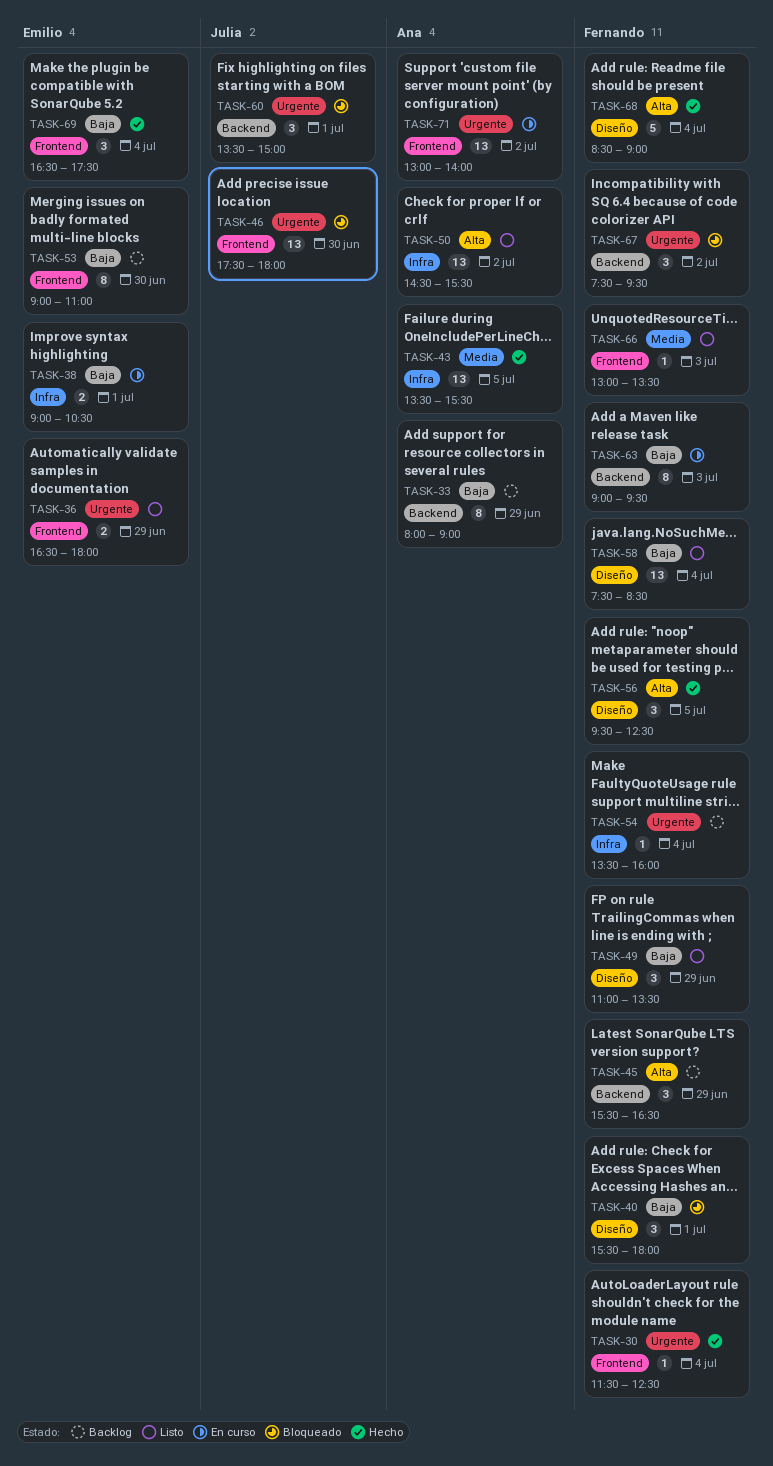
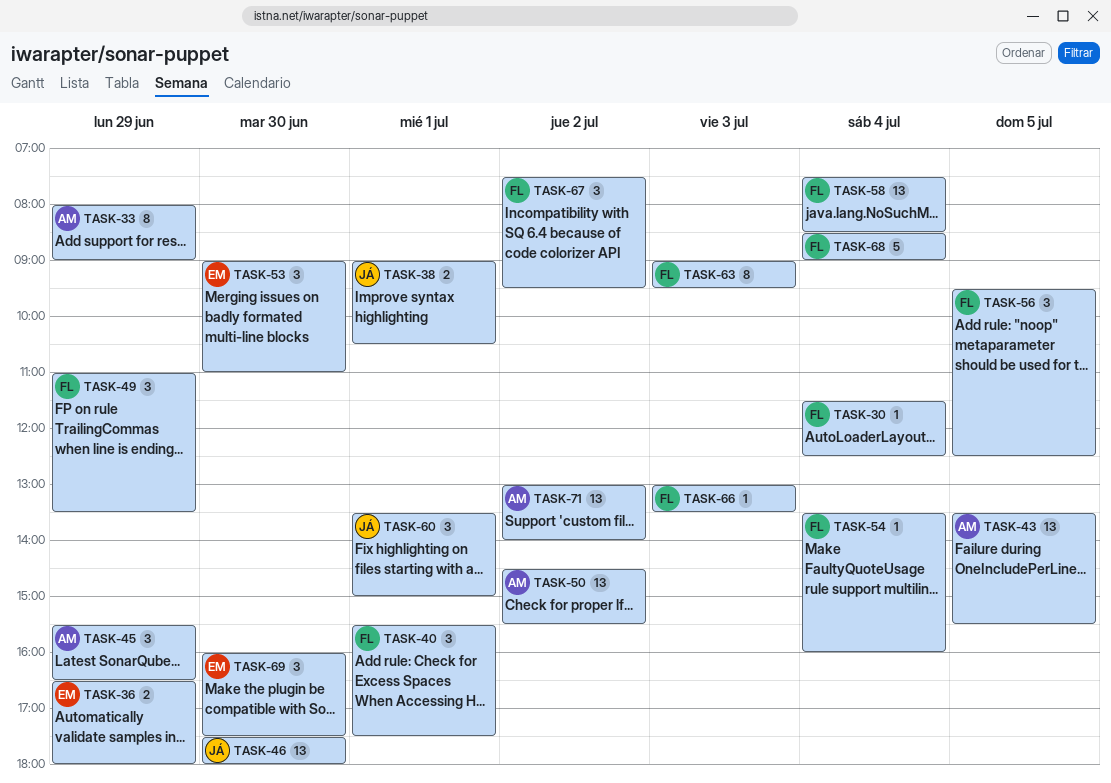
TASK-38, owner: Emilio -> Julia
TASK-40, ends: 18:00 -> 17:30
TASK-45, owner: Fernando -> Ana
TASK-53, estimate: 8 -> 3
TASK-69, day: Jul 4 -> Jun 30
TASK-69, begins: 16:30 -> 16:00

